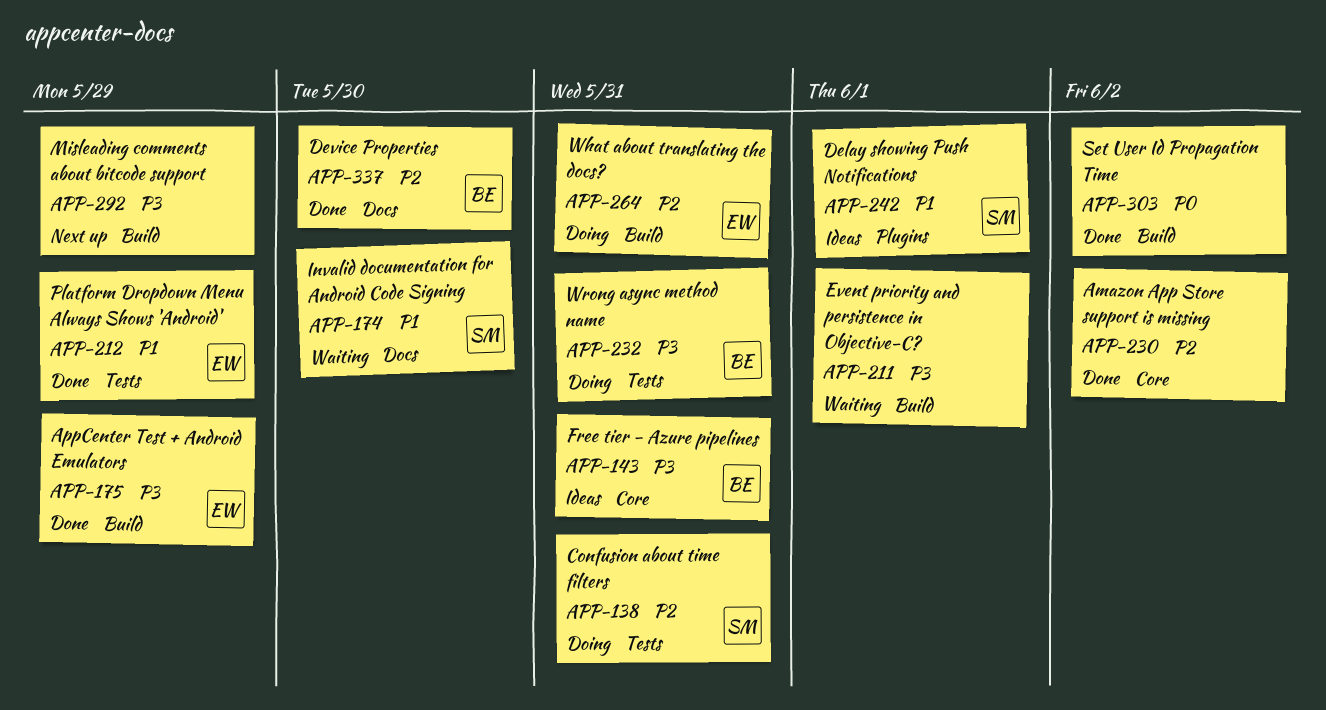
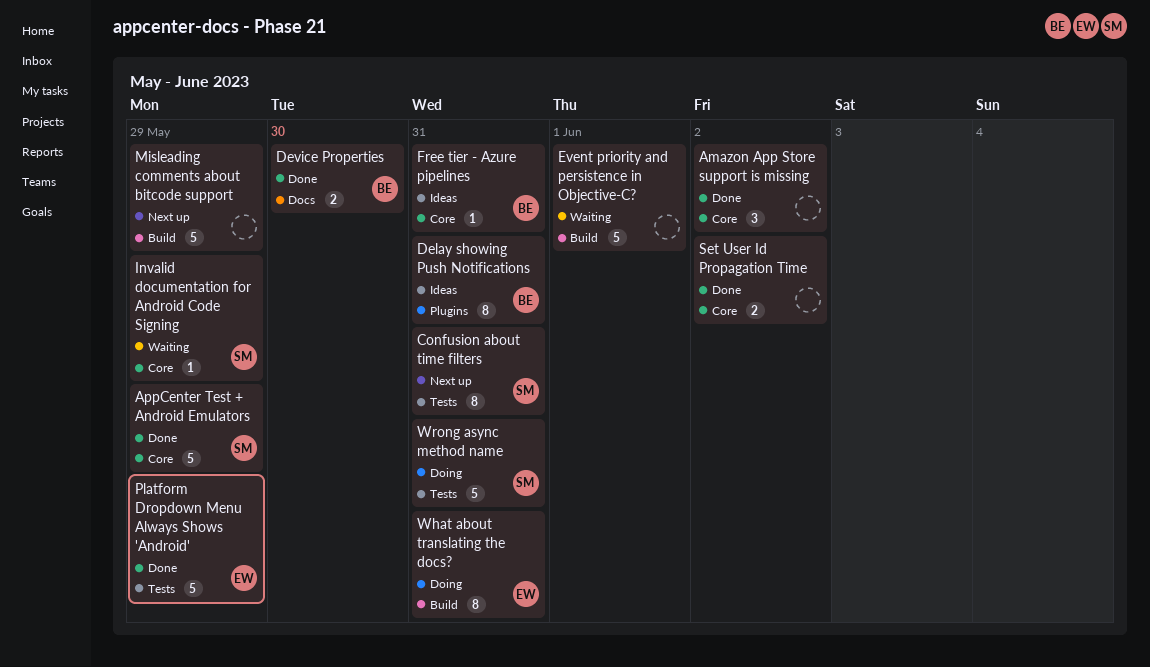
AppCenter Test + Android Emulators, owner: EW -> SM
AppCenter Test + Android Emulators, label: Build -> Core
Confusion about time filters, status: Doing -> Next up
Delay showing Push Notifications, owner: SM -> BE
Delay showing Push Notifications, due: Jun 1 -> May 31
Invalid documentation for Android Code Signing, label: Docs -> Core
Invalid documentation for Android Code Signing, due: May 30 -> May 29
Set User Id Propagation Time, label: Build -> Core
Wrong async method name, owner: BE -> SM

